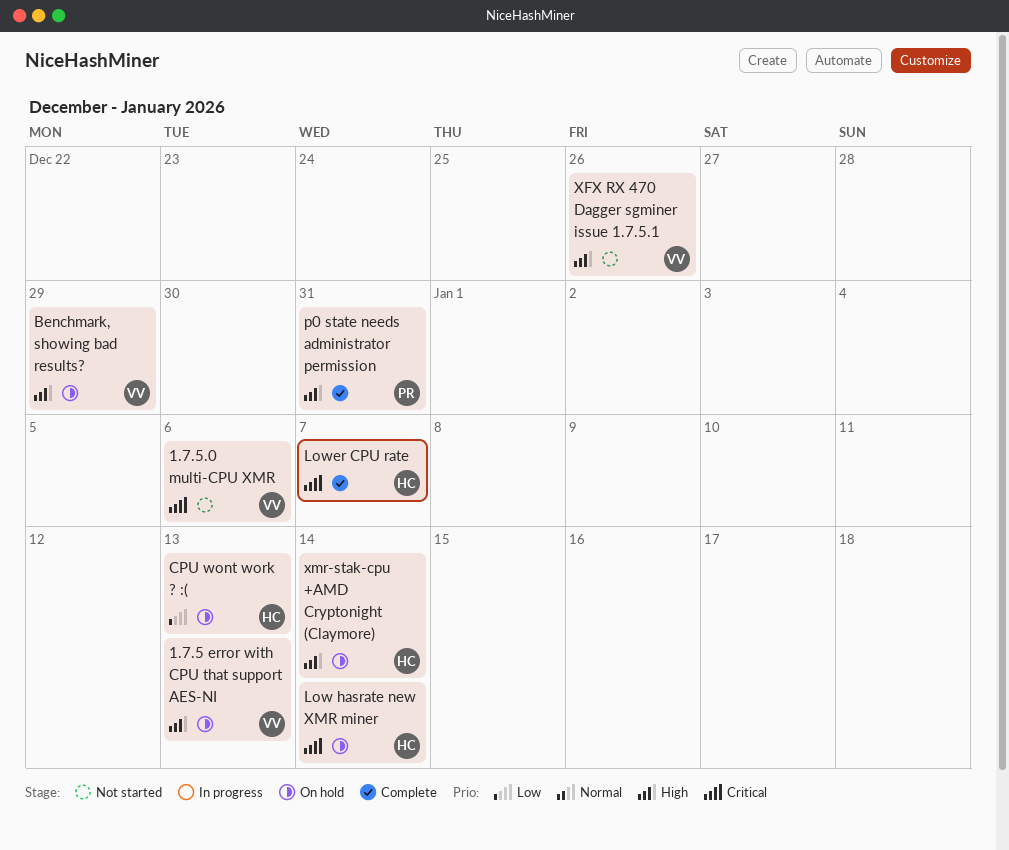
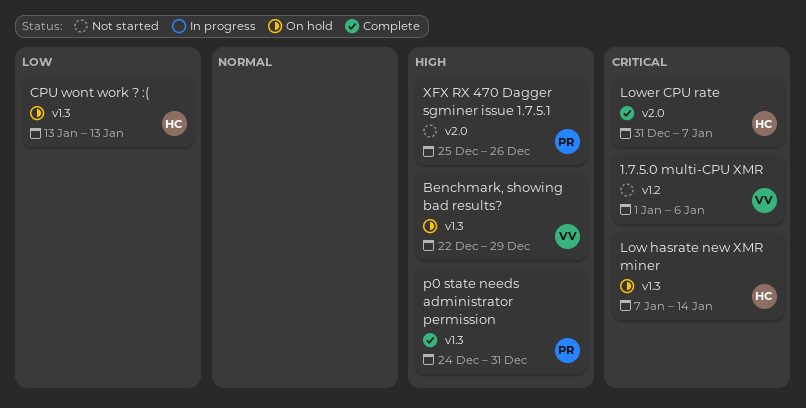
1.7.5 error with CPU that support AES-NI: present -> none
XFX RX 470 Dagger sgminer issue 1.7.5.1, owner: VV -> PR
xmr-stak-cpu +AMD Cryptonight (Claymore): present -> none

